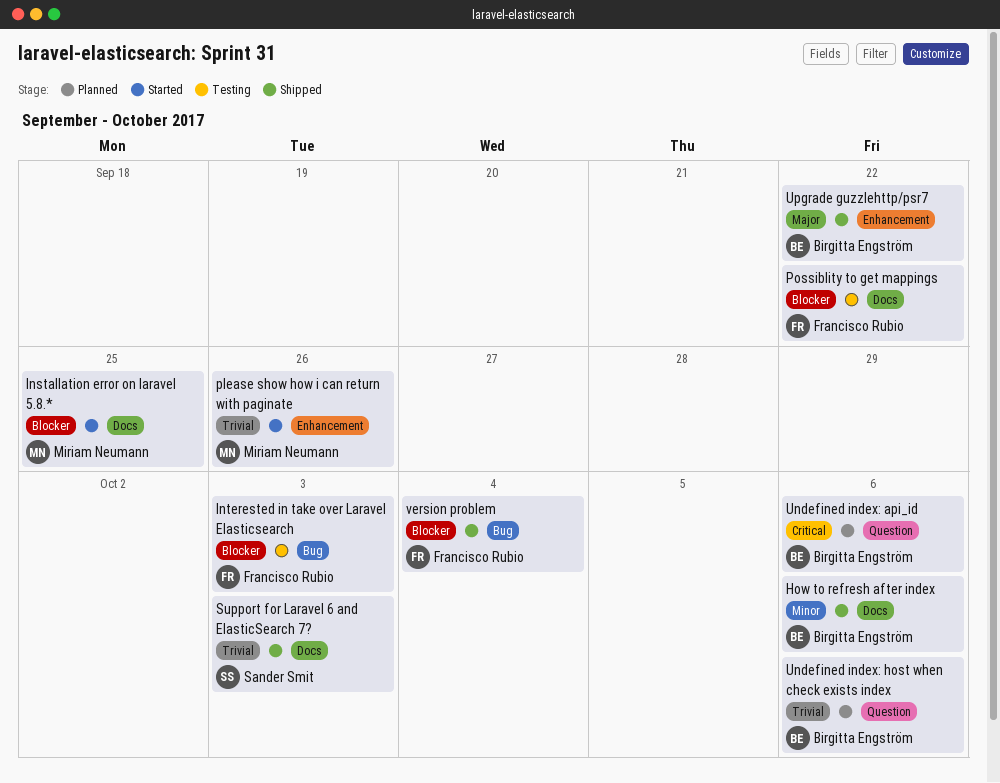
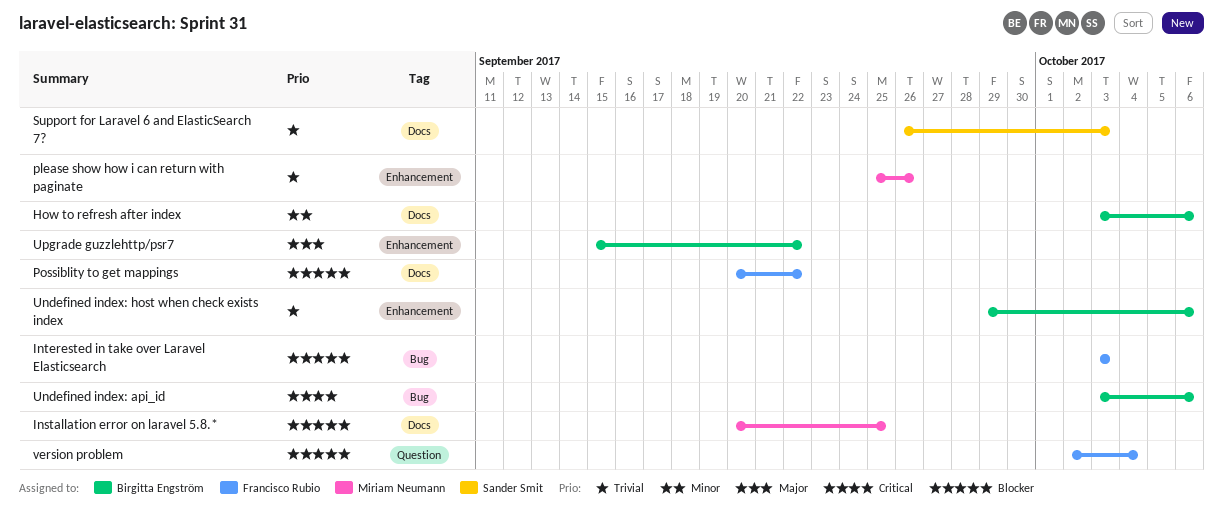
Undefined index: api_id, label: Question -> Bug
Undefined index: host when check exists index, label: Question -> Enhancement
version problem, label: Bug -> Question

